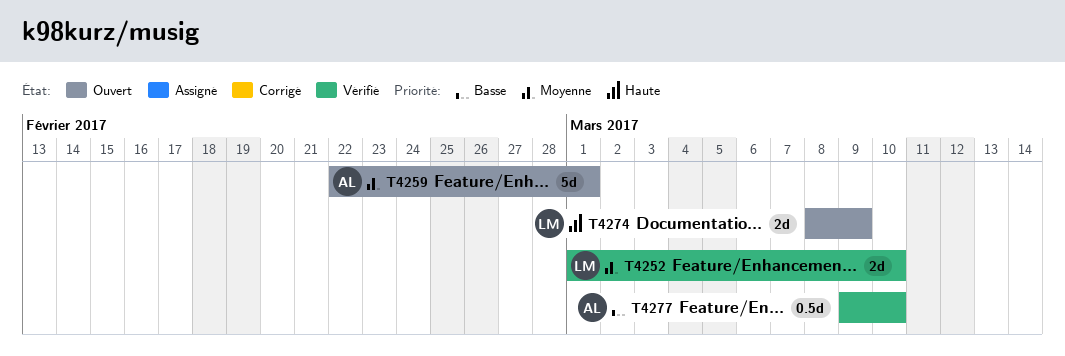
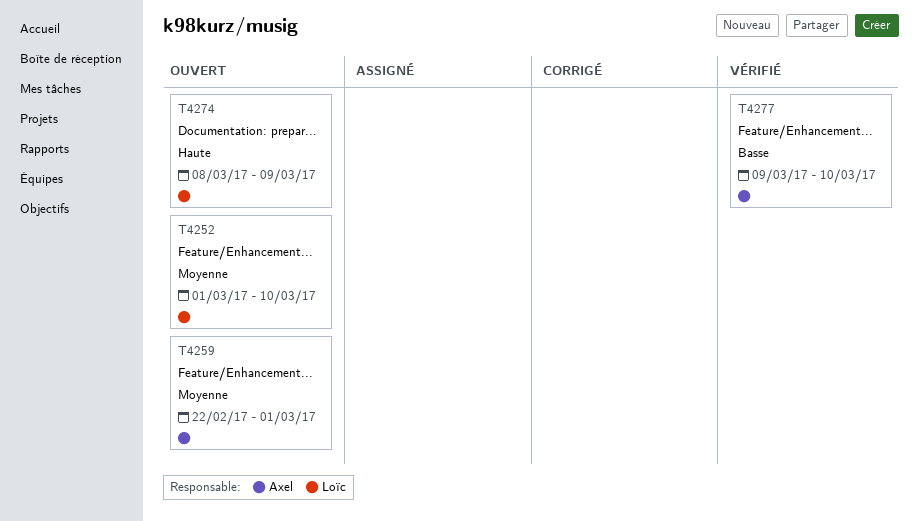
T4252, status: Vérifié -> Ouvert

